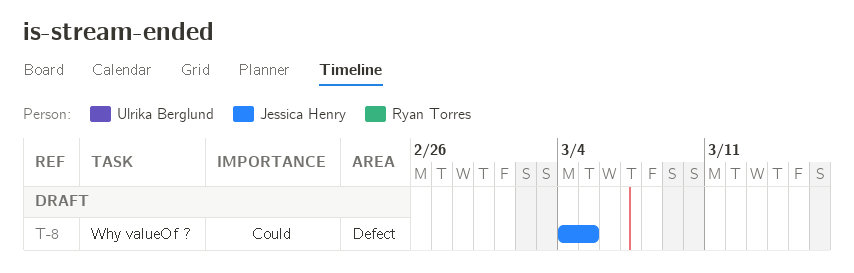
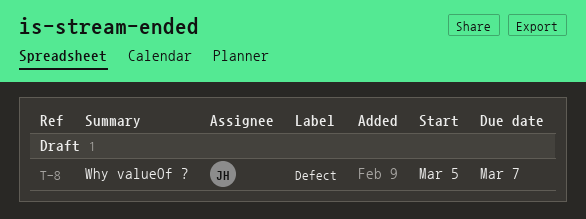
T-8, start: Mar 4 -> Mar 5
T-8, due: Mar 5 -> Mar 7

